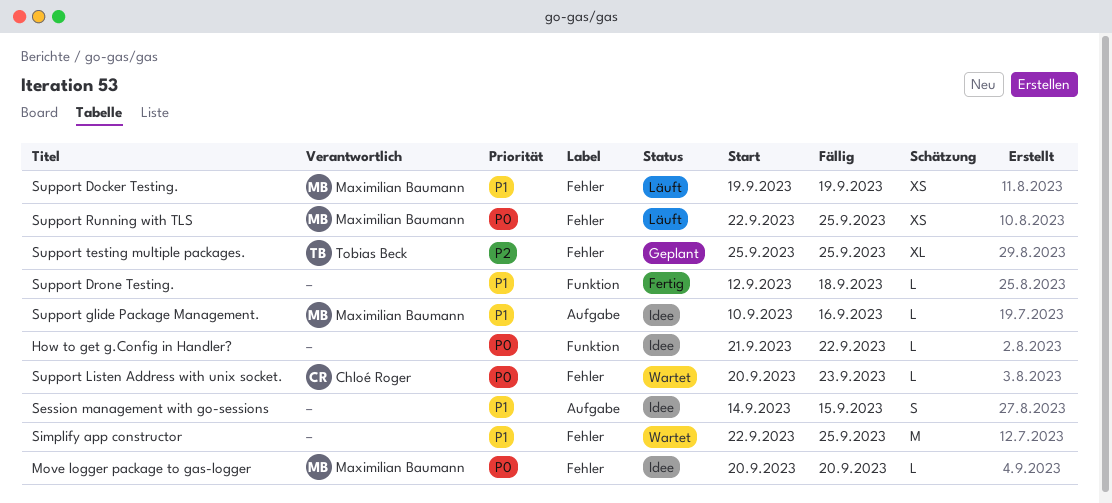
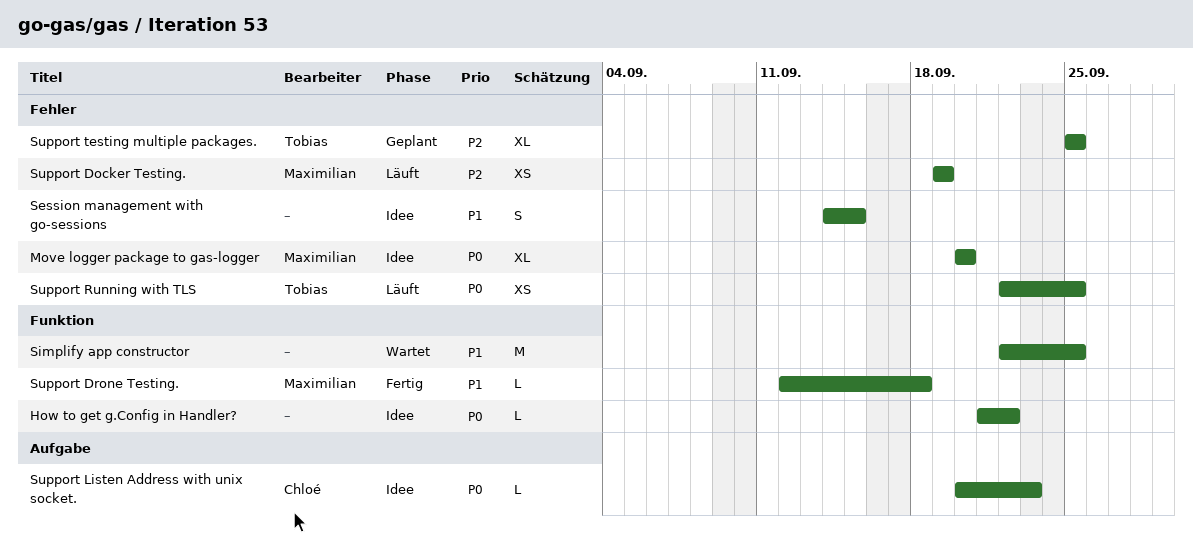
Move logger package to gas-logger, estimate: L -> XL
Session management with go-sessions, label: Aufgabe -> Fehler
Simplify app constructor, label: Fehler -> Funktion
Support Docker Testing., priority: P1 -> P2
Support Drone Testing., owner: none -> Maximilian Baumann
Support glide Package Management.: present -> none
Support Listen Address with unix socket., status: Wartet -> Idee
Support Listen Address with unix socket., label: Fehler -> Aufgabe
Support Running with TLS, owner: Maximilian Baumann -> Tobias Beck

